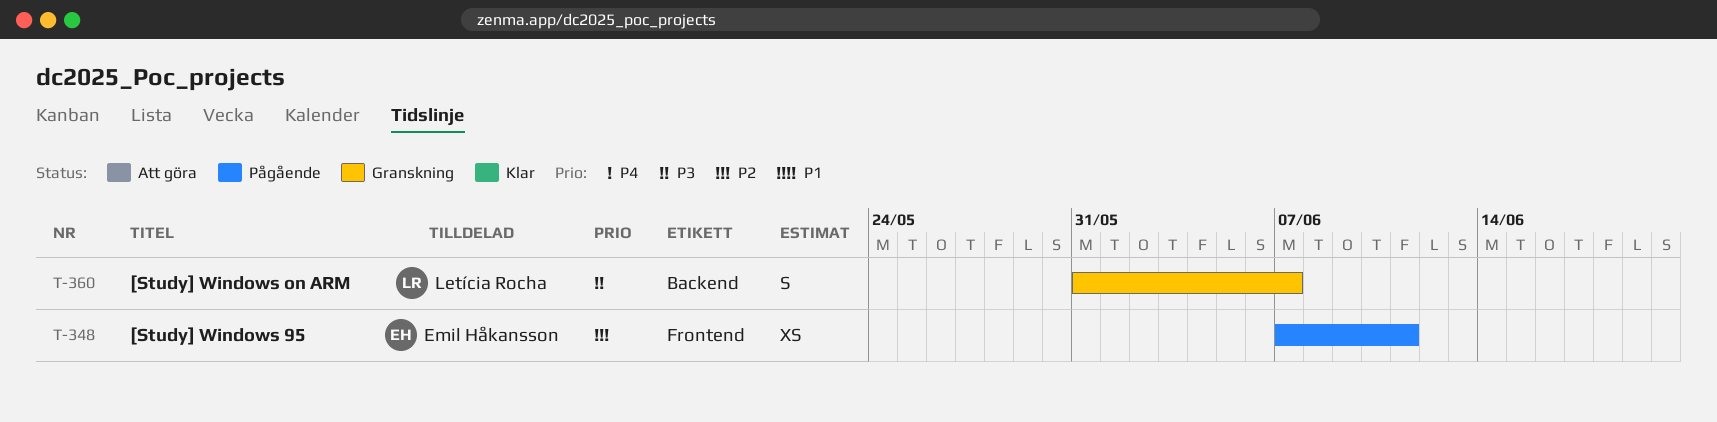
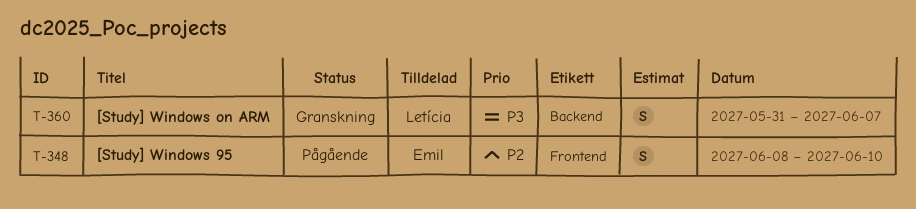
T-348, estimate: XS -> S
T-348, start: Jun 7 -> Jun 8
T-348, due: Jun 11 -> Jun 10

